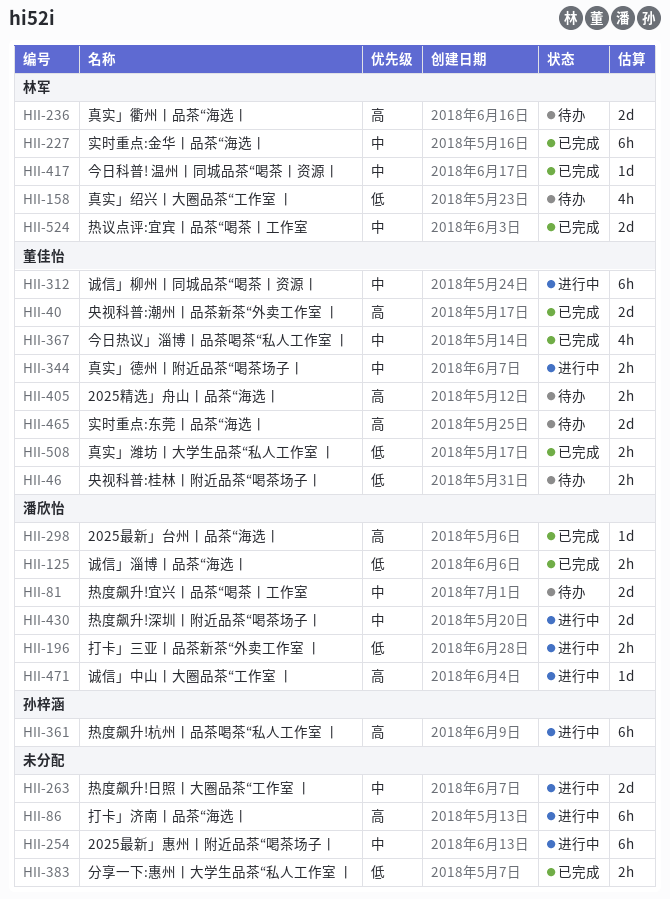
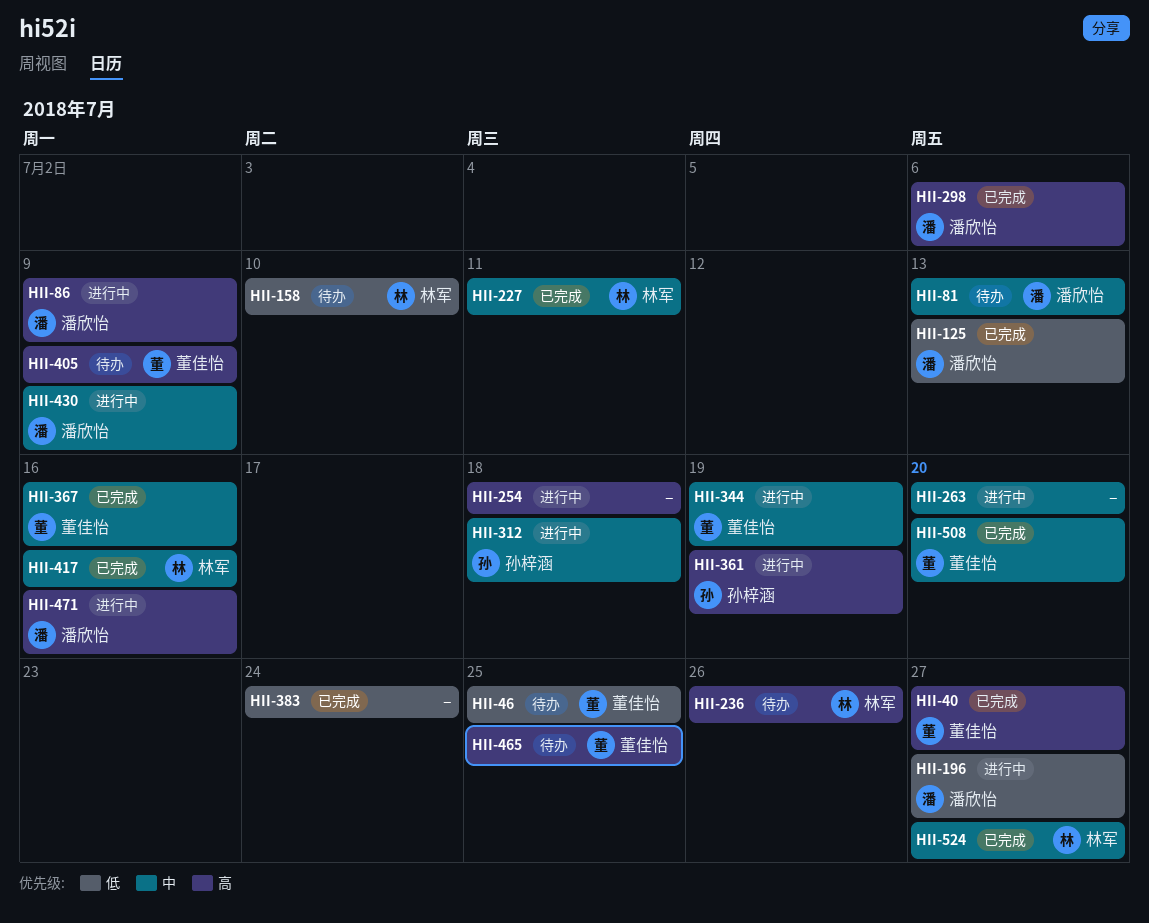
HII-86, owner: none -> 潘欣怡
HII-254, priority: 中 -> 高
HII-312, owner: 董佳怡 -> 孙梓涵
HII-508, priority: 低 -> 中

